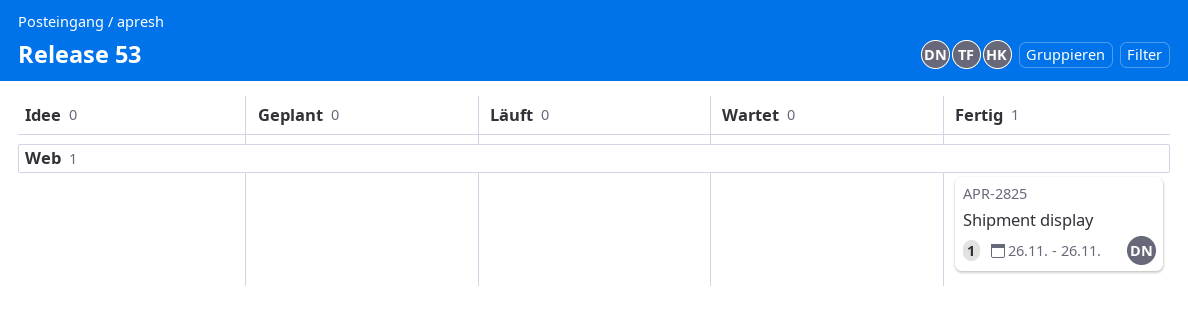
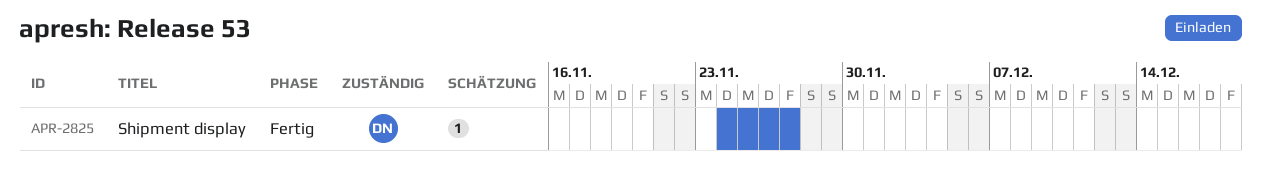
APR-2825, start: Nov 26 -> Nov 24
APR-2825, due: Nov 26 -> Nov 27

